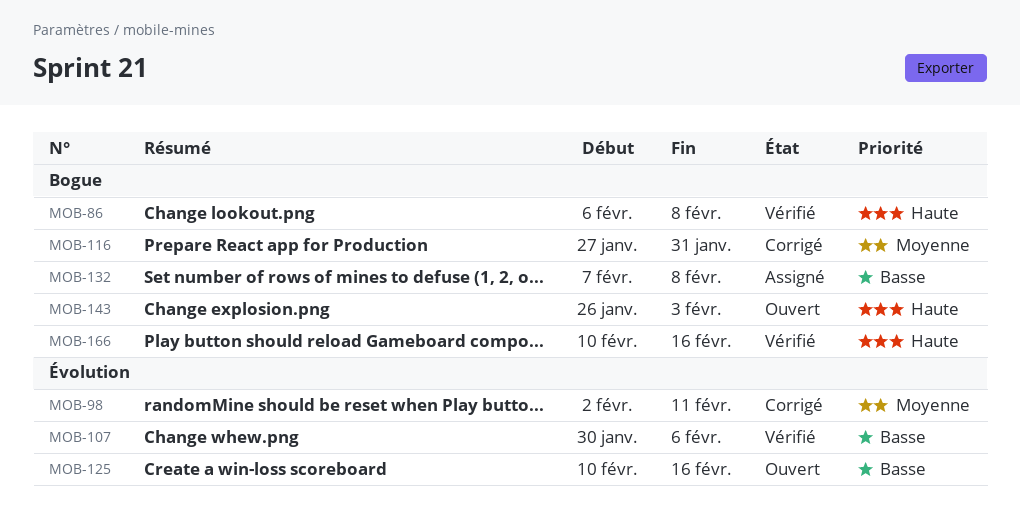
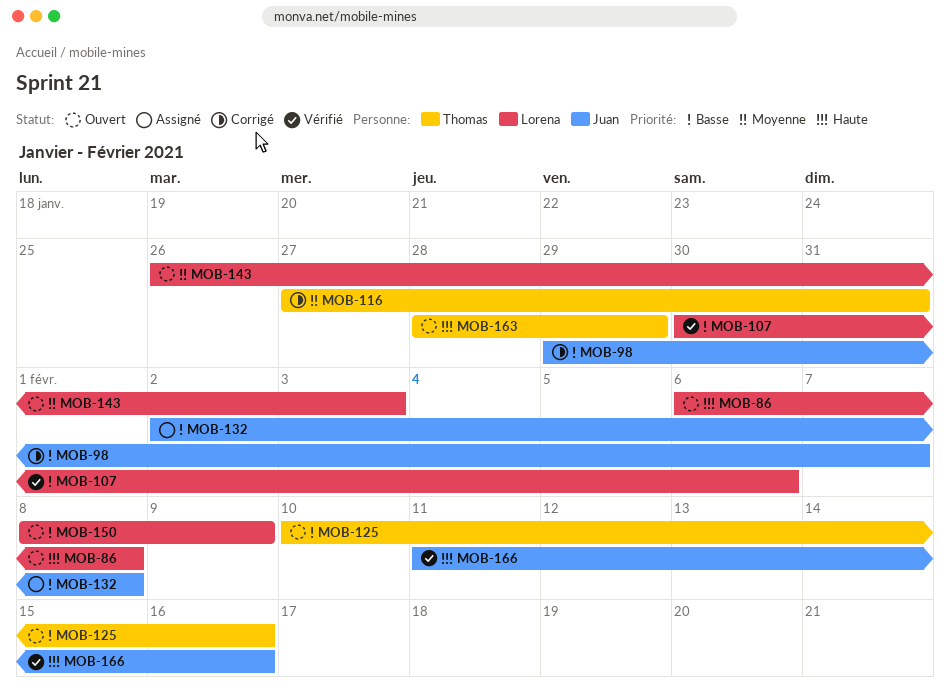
MOB-86, status: Vérifié -> Ouvert
MOB-98, priority: Moyenne -> Basse
MOB-98, start: Feb 2 -> Jan 29
MOB-98, due: Feb 11 -> Feb 7
MOB-132, start: Feb 7 -> Feb 2
MOB-143, priority: Haute -> Moyenne
MOB-150: none -> present
MOB-163: none -> present
MOB-166, start: Feb 10 -> Feb 11

